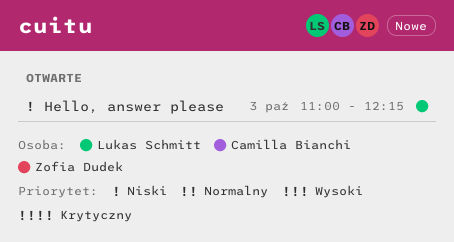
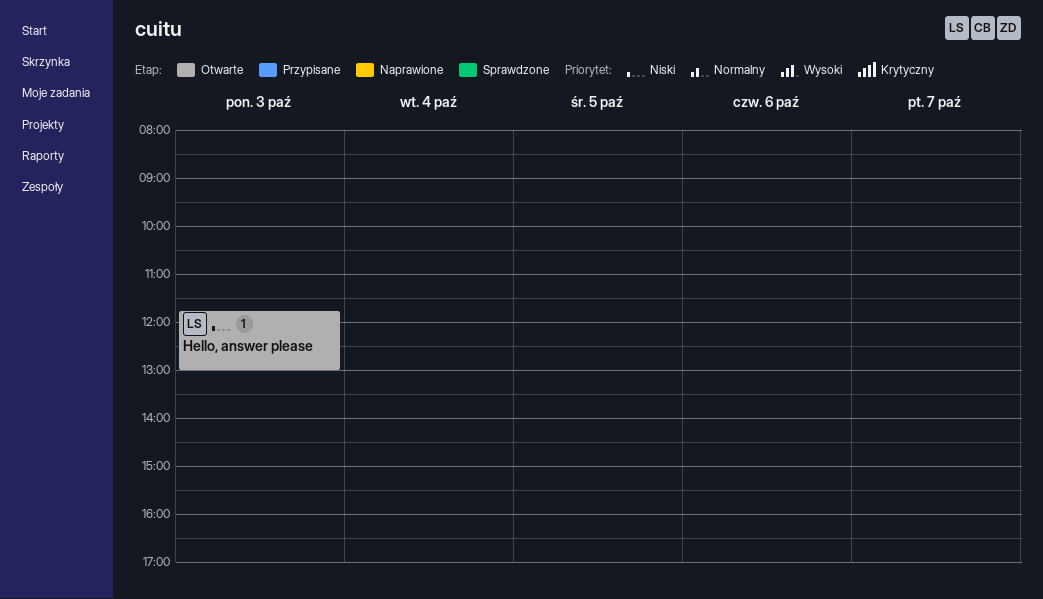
Hello, answer please, begins: 11:00 -> 11:45
Hello, answer please, ends: 12:15 -> 13:00

